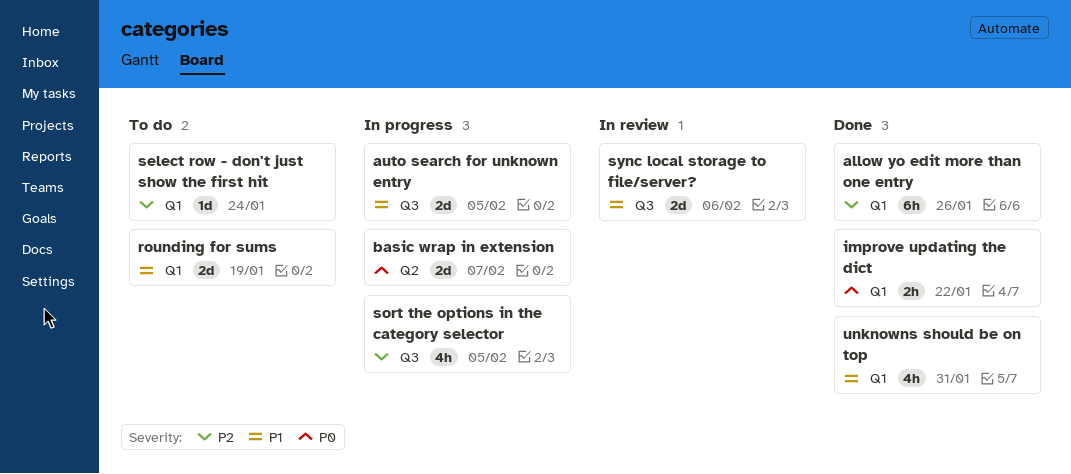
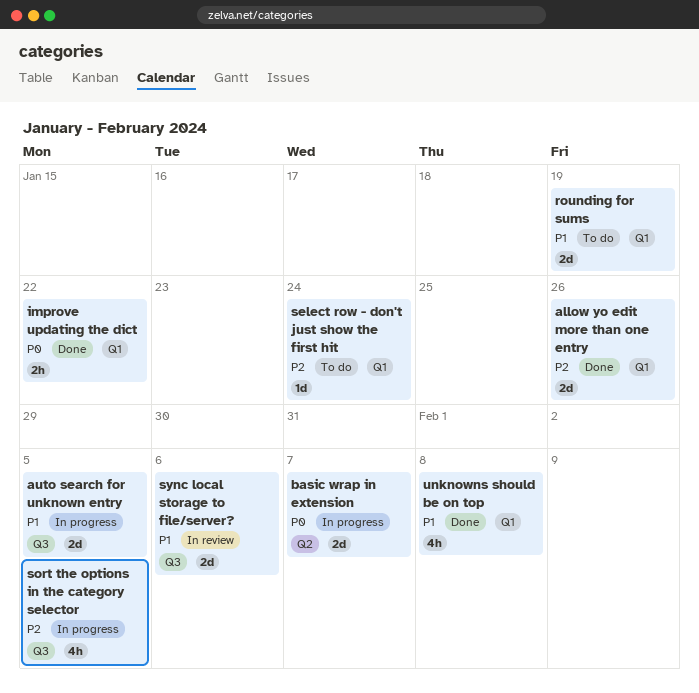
allow yo edit more than one entry, estimate: 6h -> 2d
unknowns should be on top, due: Jan 31 -> Feb 8

